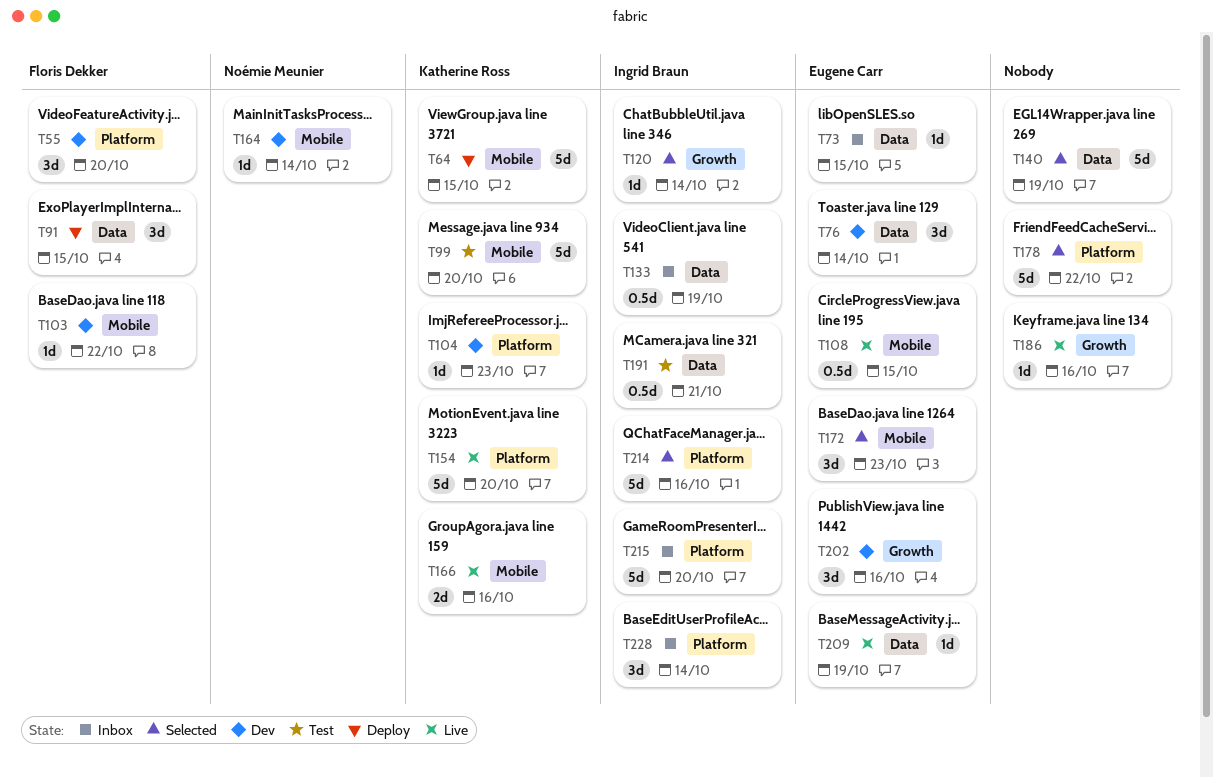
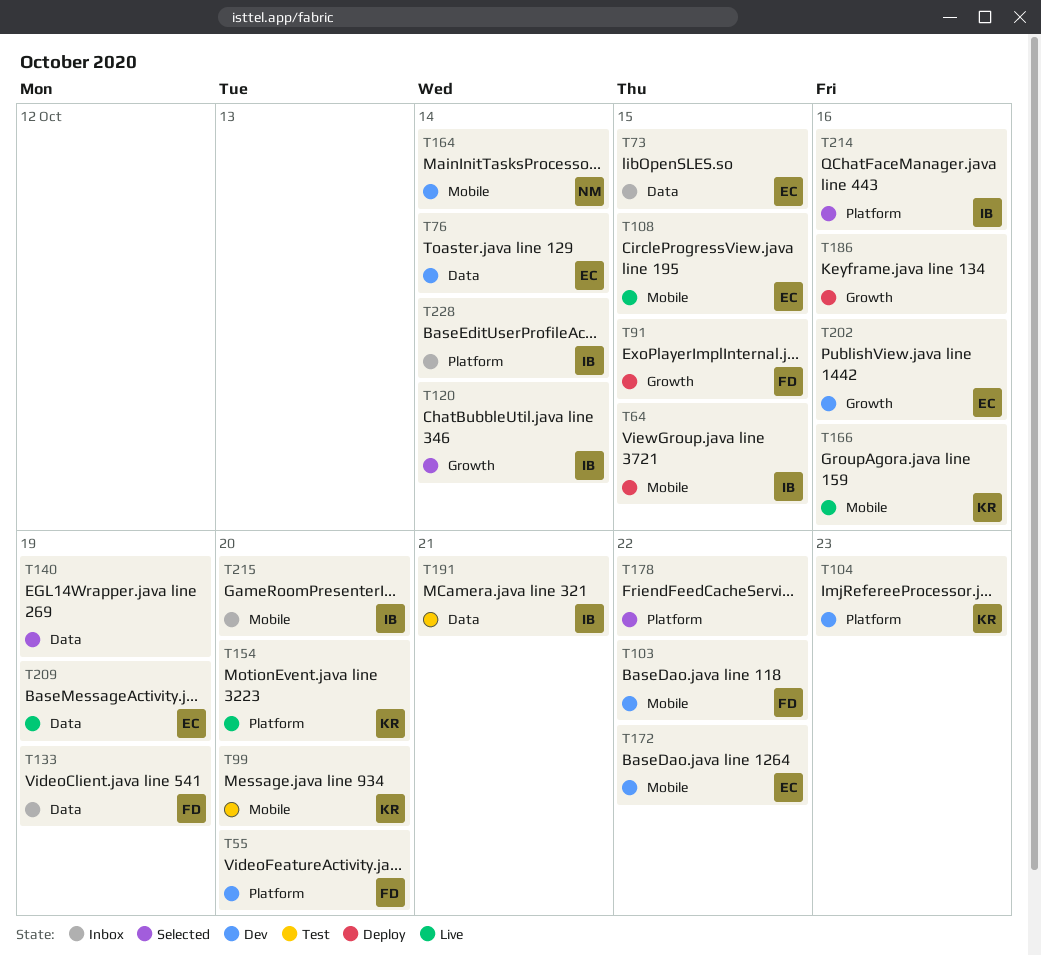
T64, owner: Katherine Ross -> Ingrid Braun
T91, label: Data -> Growth
T133, owner: Ingrid Braun -> Floris Dekker
T172, status: Selected -> Dev
T172, due: Oct 23 -> Oct 22
T186, status: Live -> Deploy
T215, label: Platform -> Mobile

